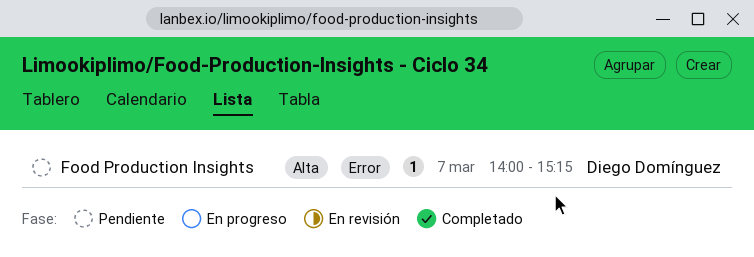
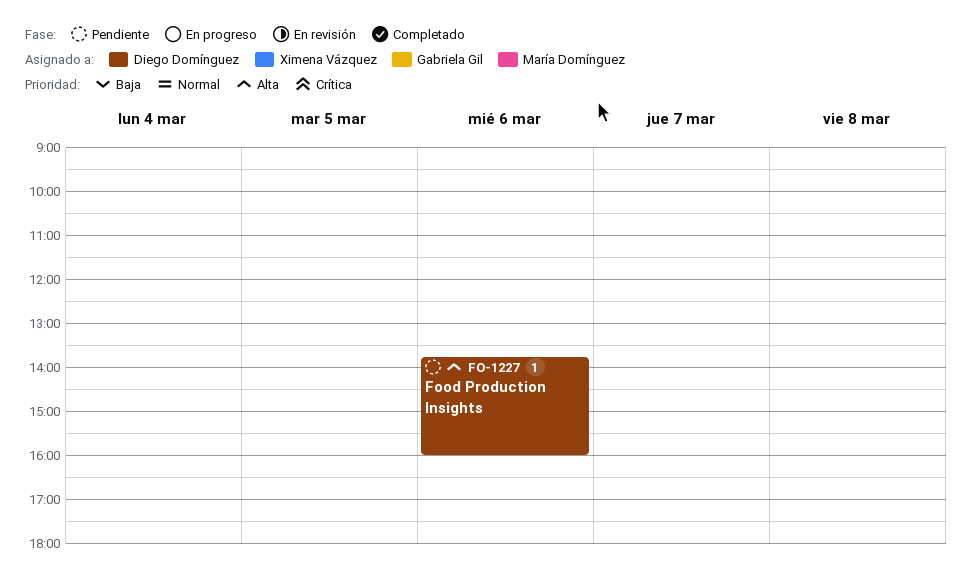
Food Production Insights, day: Mar 7 -> Mar 6
Food Production Insights, begins: 14:00 -> 13:45
Food Production Insights, ends: 15:15 -> 16:00

